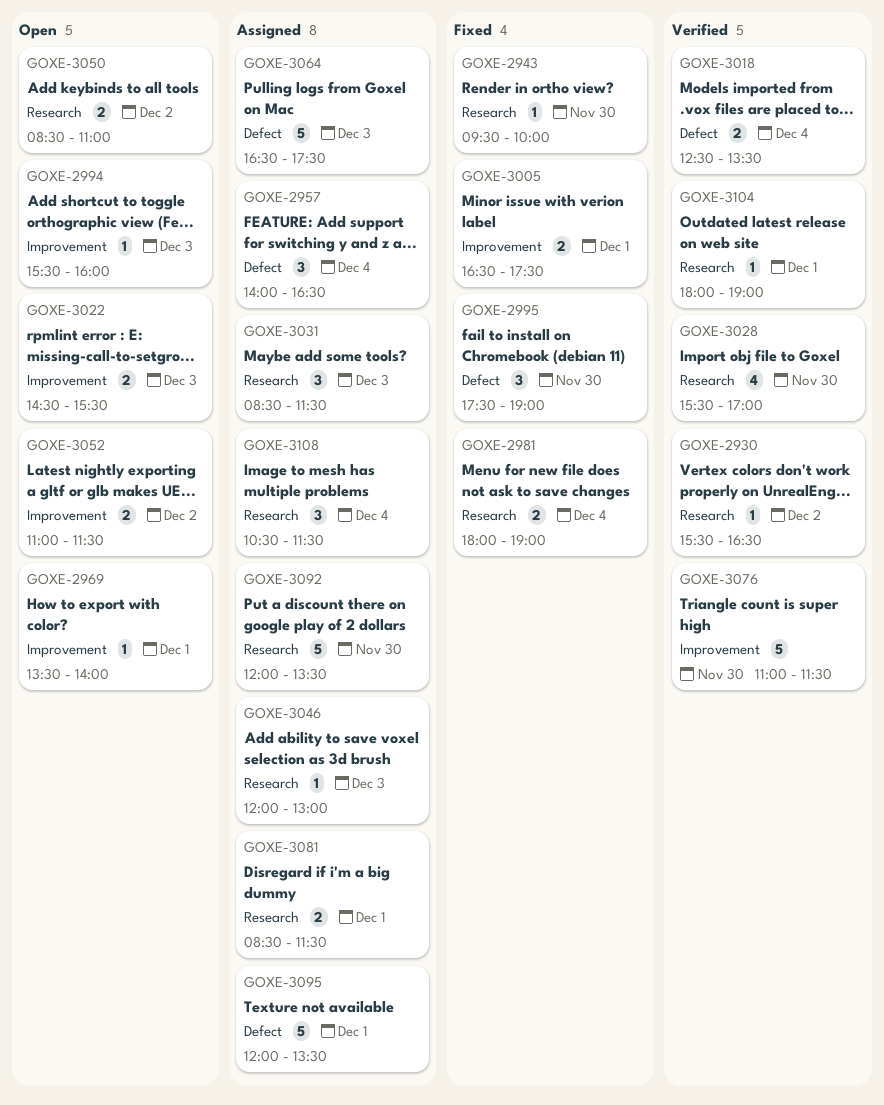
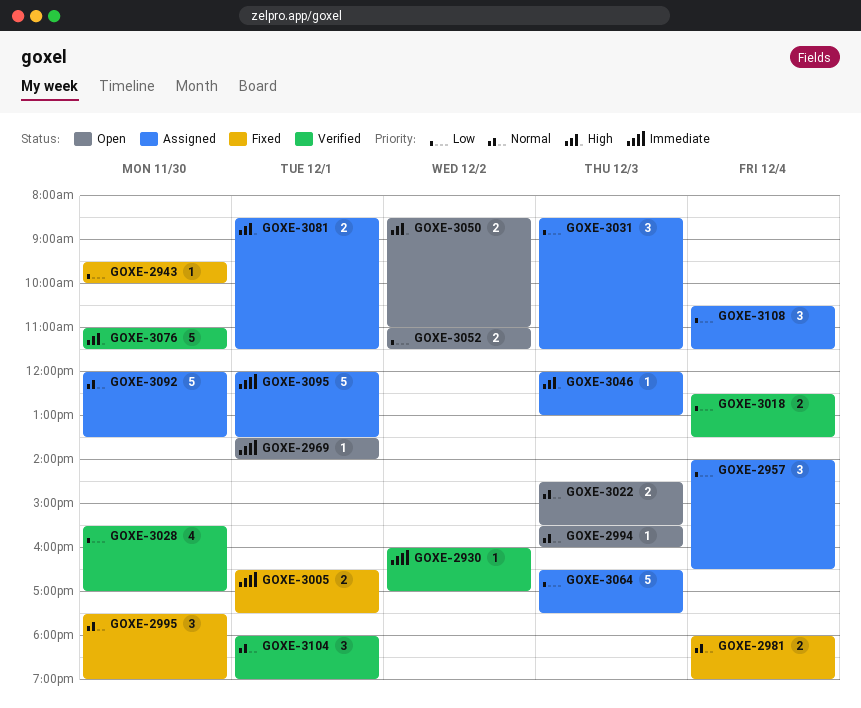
GOXE-2930, begins: 15:30 -> 16:00
GOXE-2930, ends: 16:30 -> 17:00
GOXE-3104, estimate: 1 -> 3

